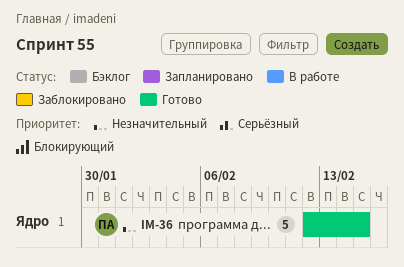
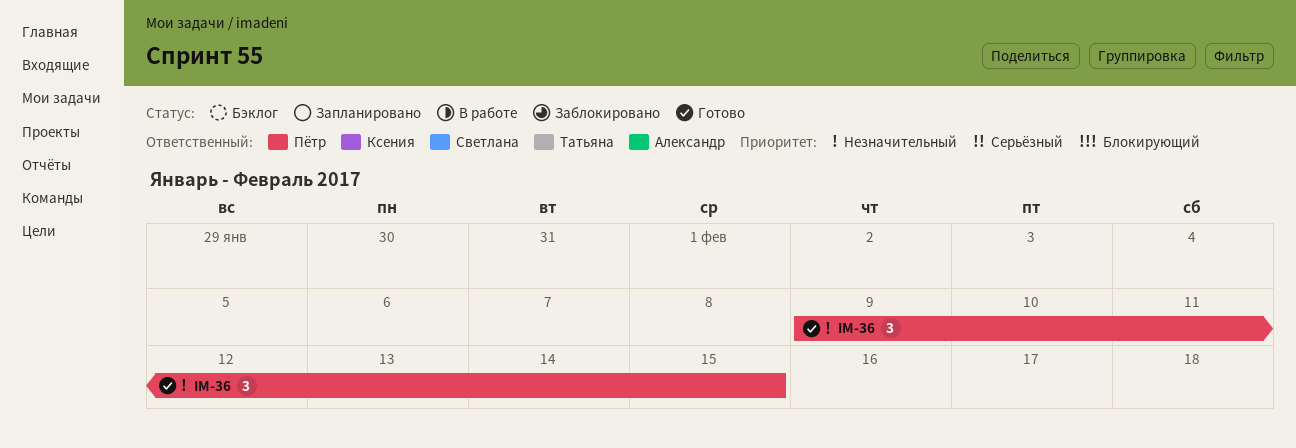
IM-36, estimate: 5 -> 3
IM-36, start: Feb 12 -> Feb 9

